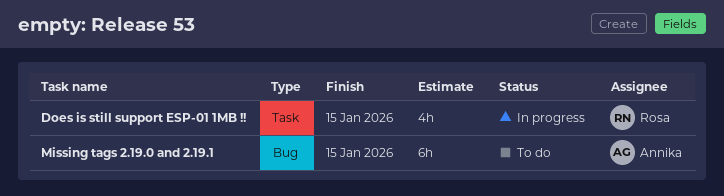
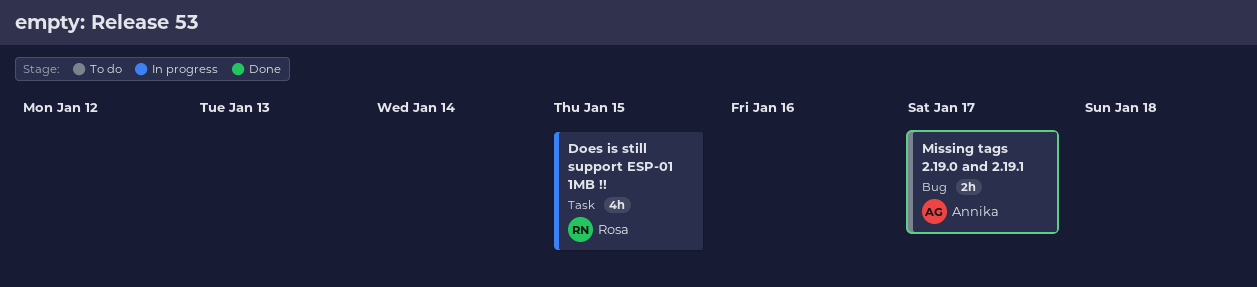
Missing tags 2.19.0 and 2.19.1, estimate: 6h -> 2h
Missing tags 2.19.0 and 2.19.1, due: Jan 15 -> Jan 17

